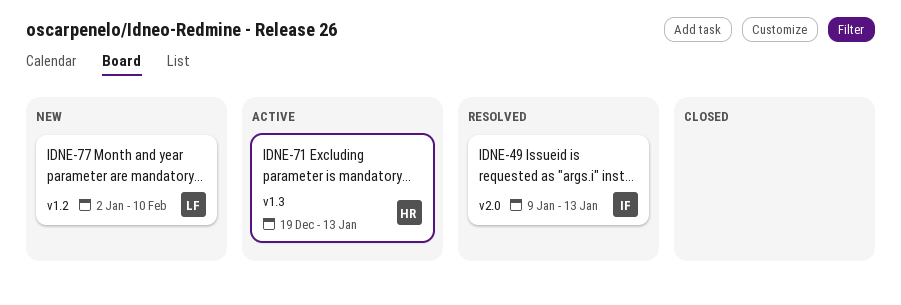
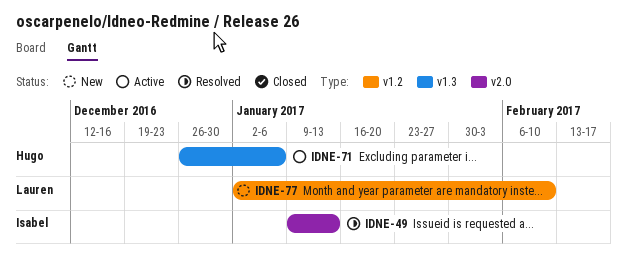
IDNE-71, start: Dec 19 -> Dec 26
IDNE-71, due: Jan 13 -> Jan 6

